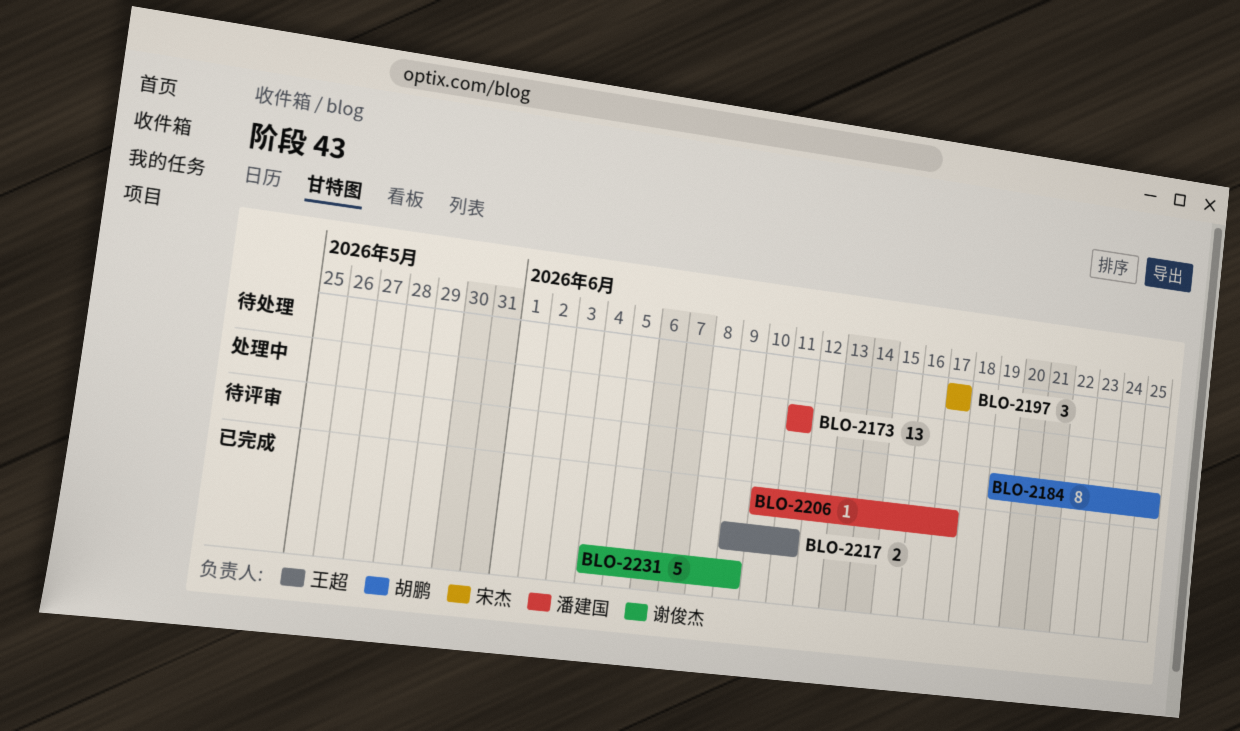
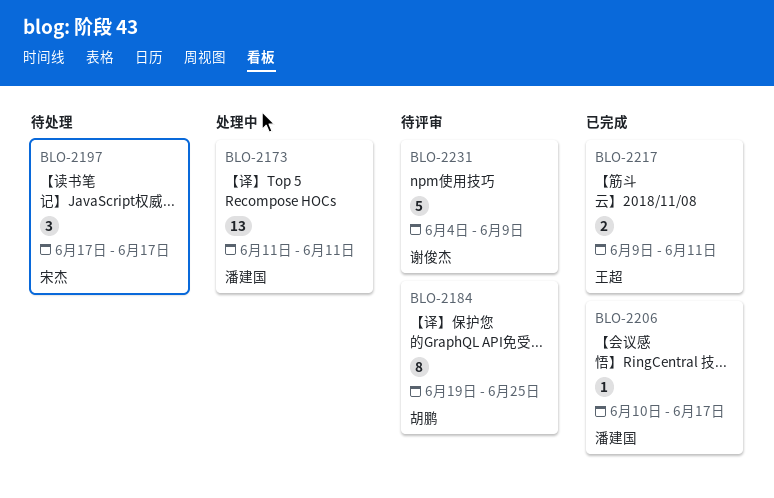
BLO-2231, status: 已完成 -> 待评审

